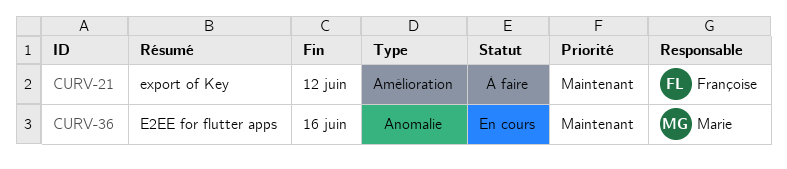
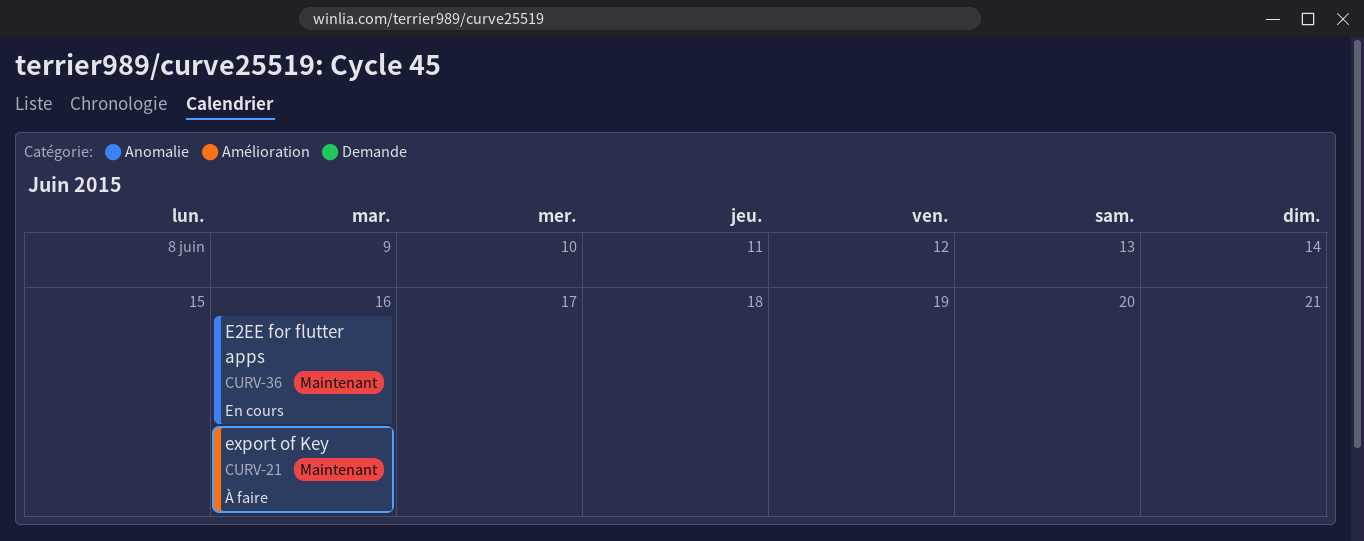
CURV-21, due: Jun 12 -> Jun 16

